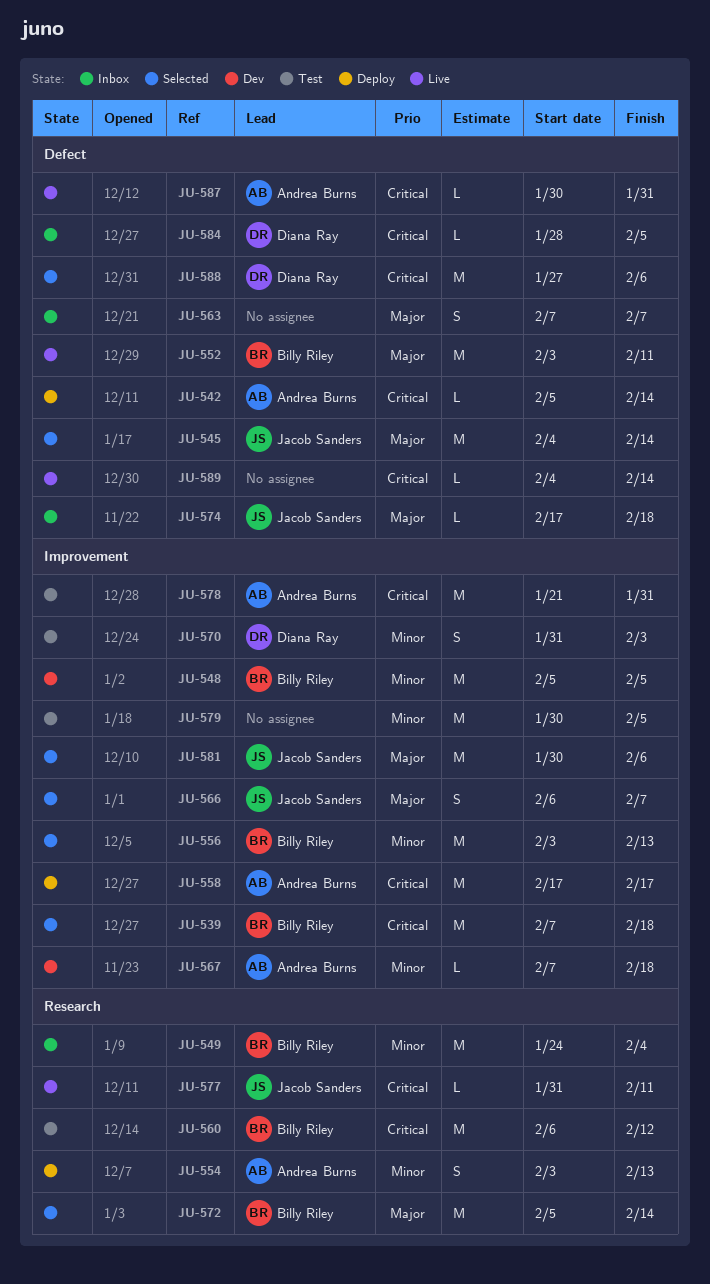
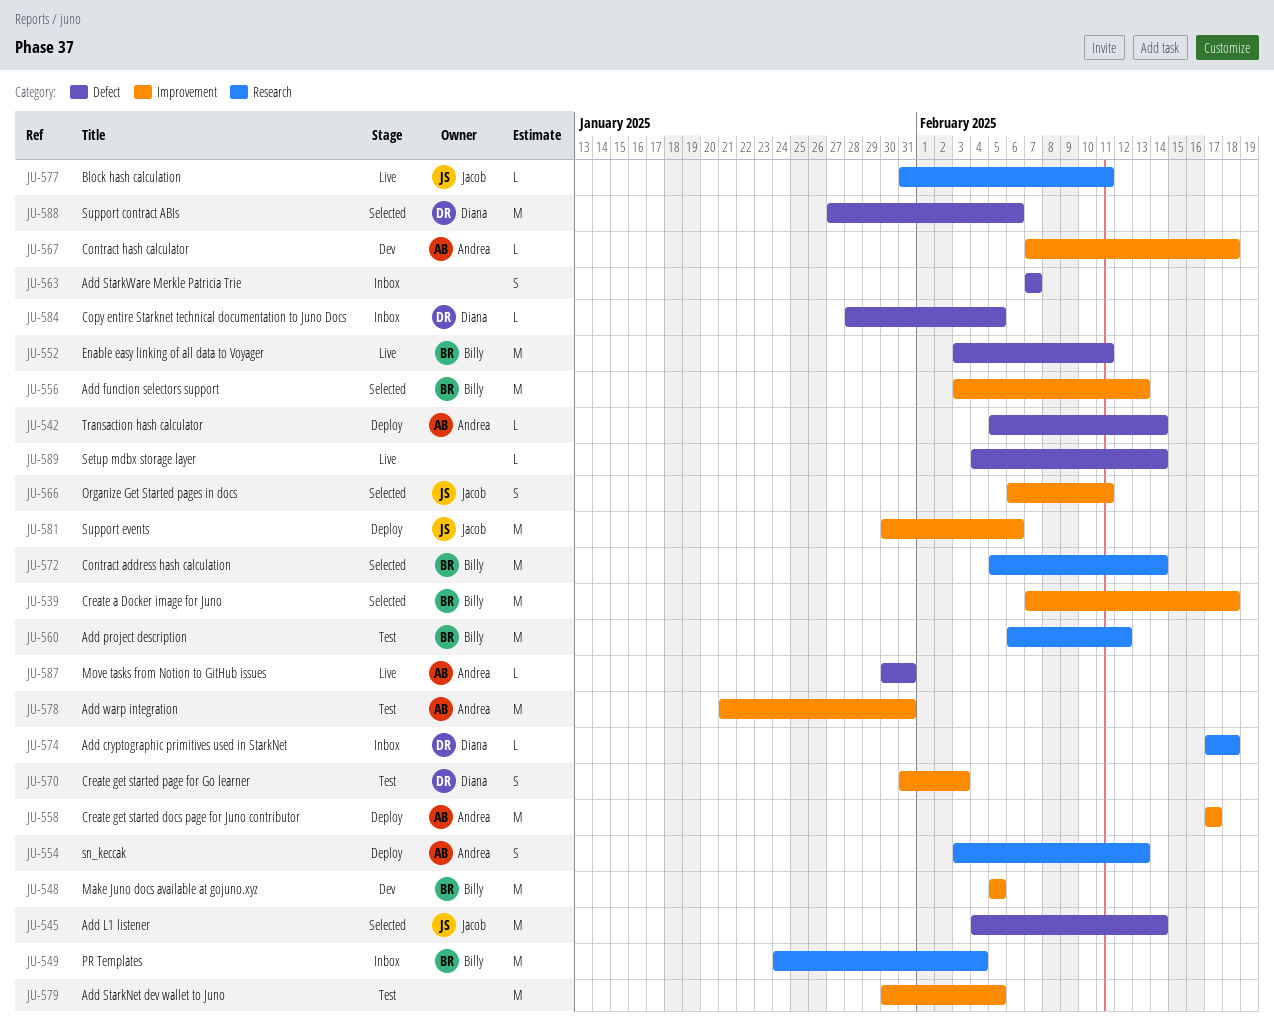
JU-566, due: Feb 7 -> Feb 11
JU-574, owner: Jacob Sanders -> Diana Ray
JU-574, label: Defect -> Research
JU-581, status: Selected -> Deploy

